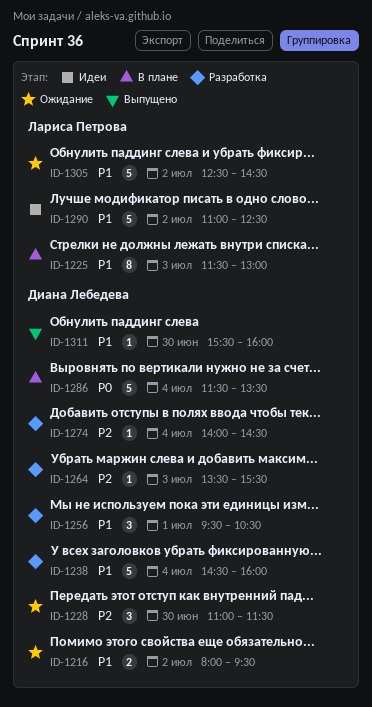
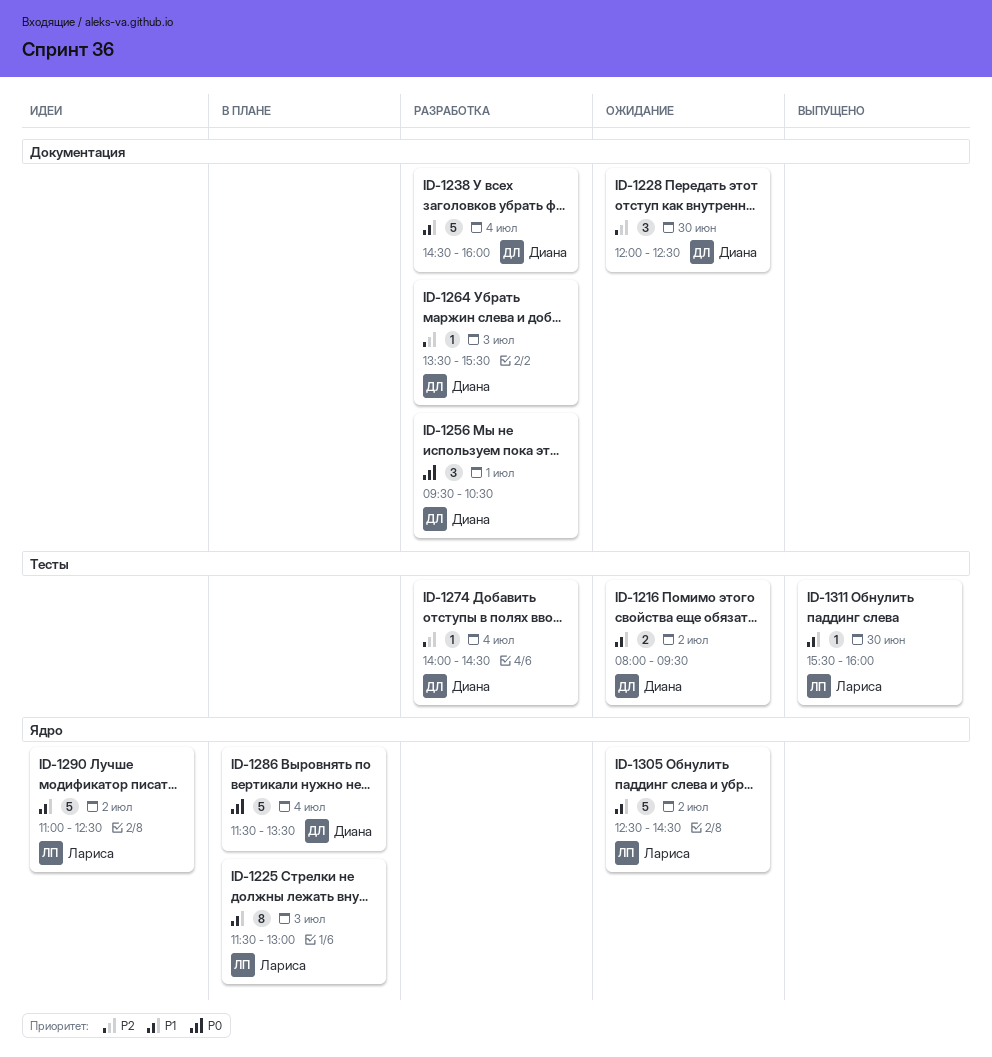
ID-1228, begins: 11:00 -> 12:00
ID-1228, ends: 11:30 -> 12:30
ID-1256, priority: P1 -> P0
ID-1311, owner: Диана Лебедева -> Лариса Петрова

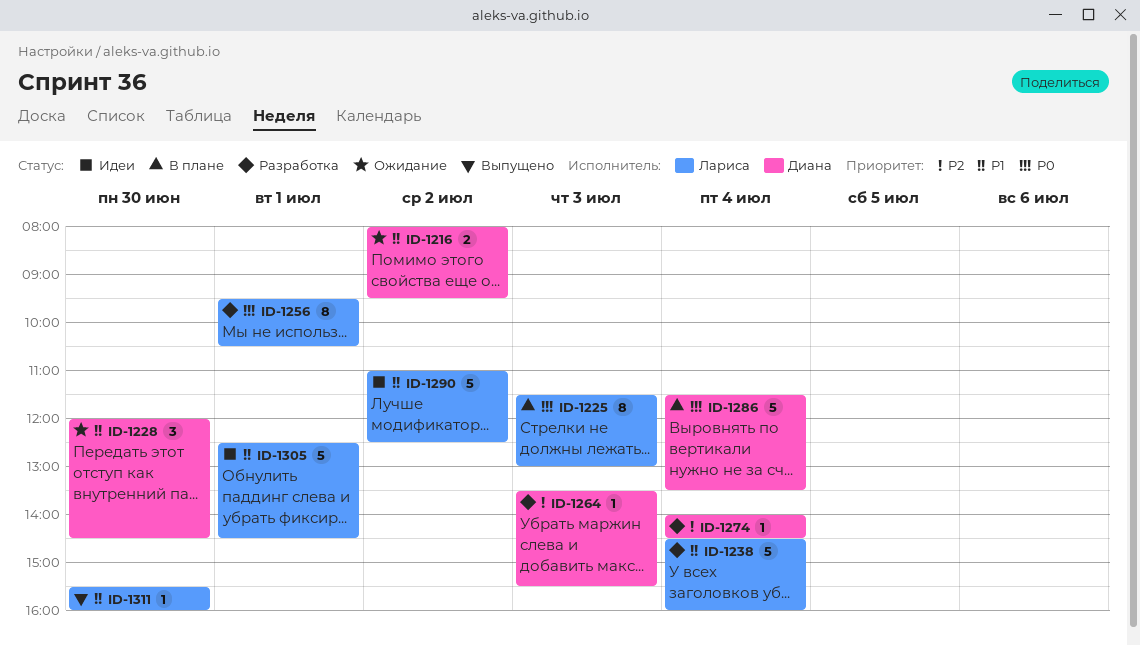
ID-1225, priority: P1 -> P0
ID-1228, priority: P2 -> P1
ID-1228, ends: 12:30 -> 14:30
ID-1238, owner: Диана -> Лариса
ID-1256, owner: Диана -> Лариса
ID-1256, estimate: 3 -> 8
ID-1305, status: Ожидание -> Идеи
ID-1305, day: Jul 2 -> Jul 1

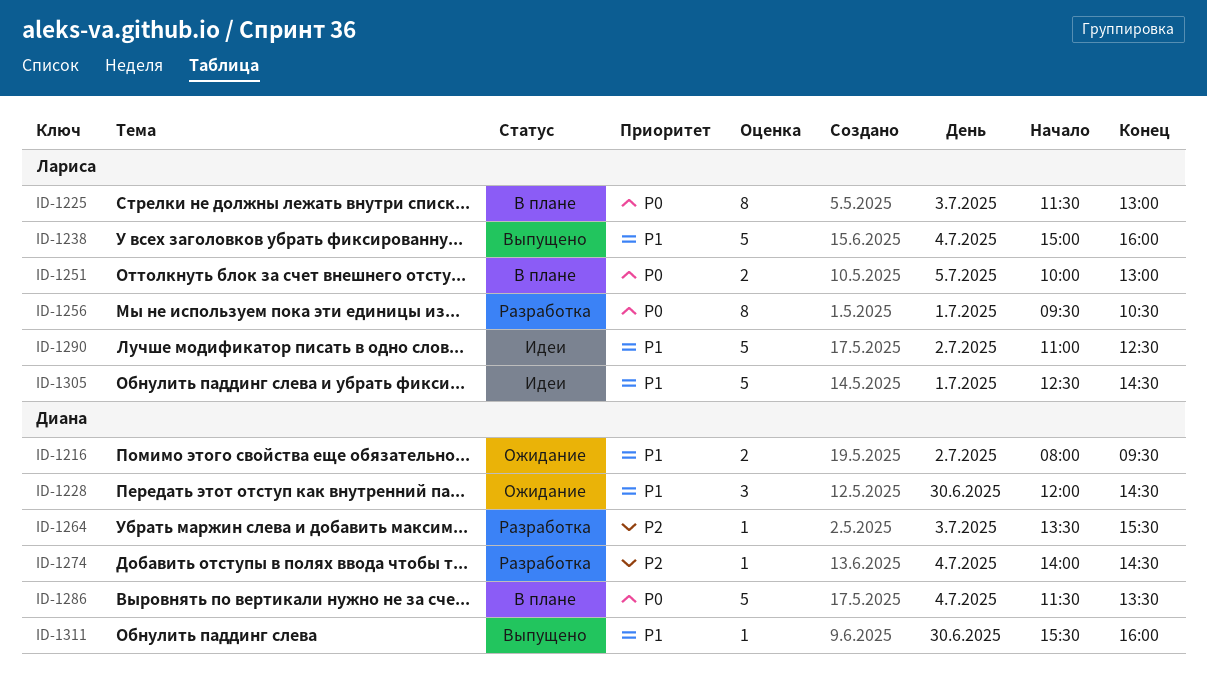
ID-1238, status: Разработка -> Выпущено
ID-1238, begins: 14:30 -> 15:00
ID-1251: none -> present
ID-1311, owner: Лариса -> Диана

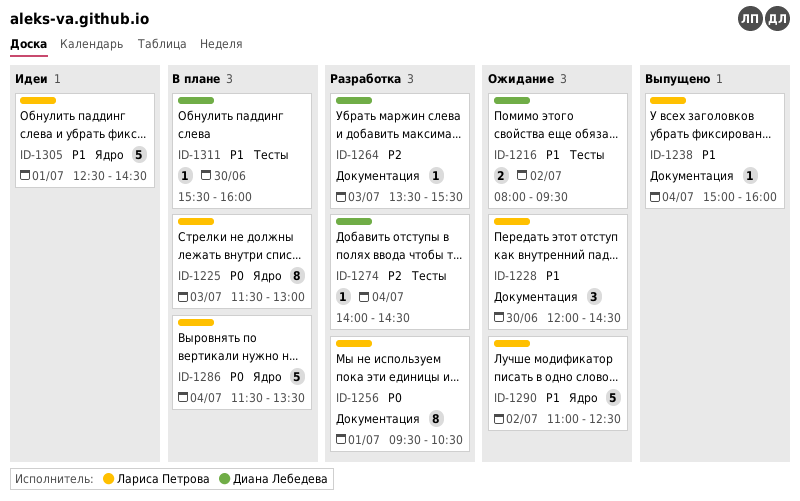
ID-1228, owner: Диана Лебедева -> Лариса Петрова
ID-1238, estimate: 5 -> 1
ID-1251: present -> none
ID-1286, owner: Диана Лебедева -> Лариса Петрова
ID-1290, status: Идеи -> Ожидание
ID-1311, status: Выпущено -> В плане

